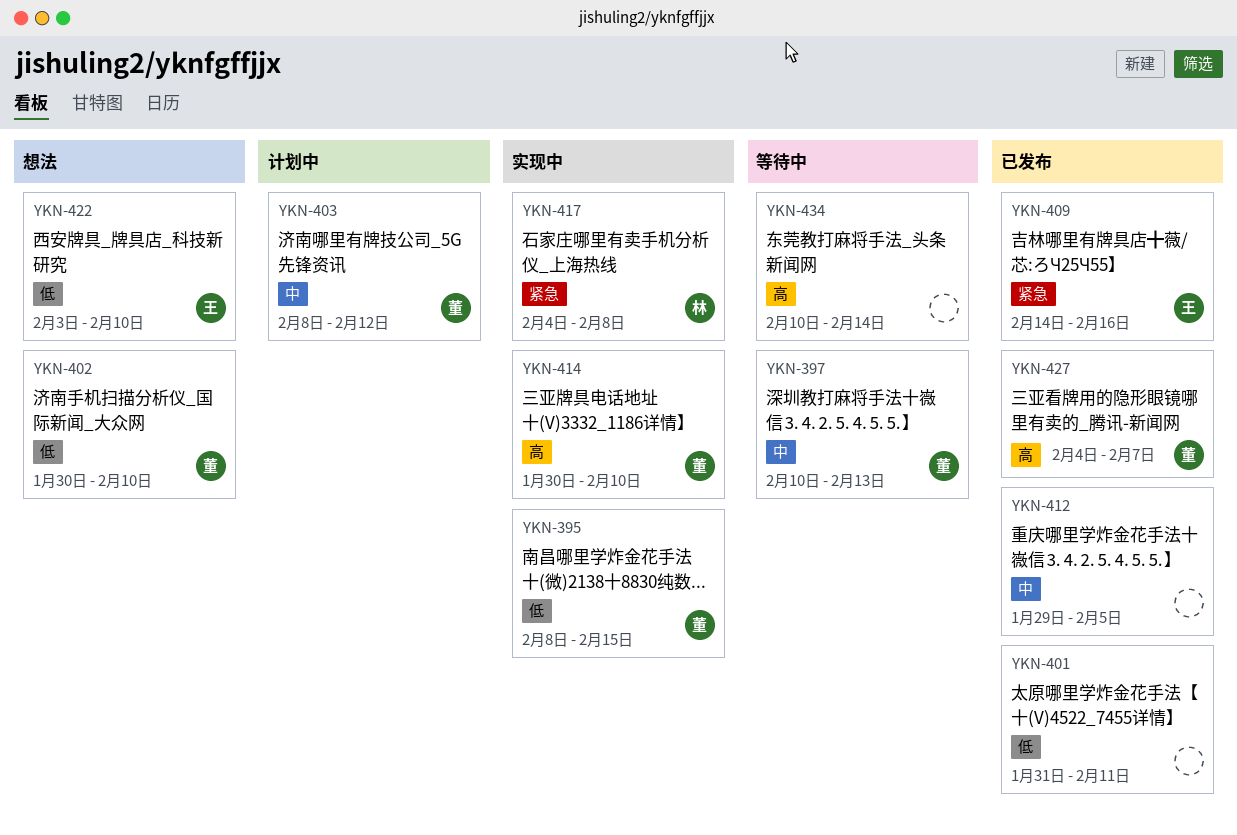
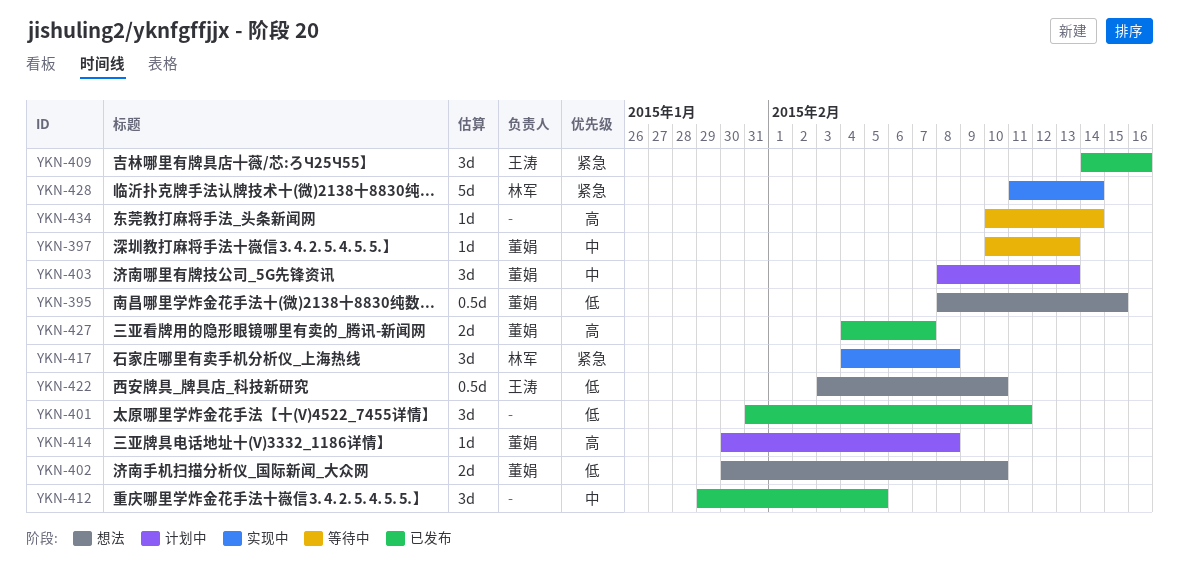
YKN-395, status: 实现中 -> 想法
YKN-403, due: Feb 12 -> Feb 13
YKN-414, status: 实现中 -> 计划中
YKN-414, due: Feb 10 -> Feb 8
YKN-428: none -> present

